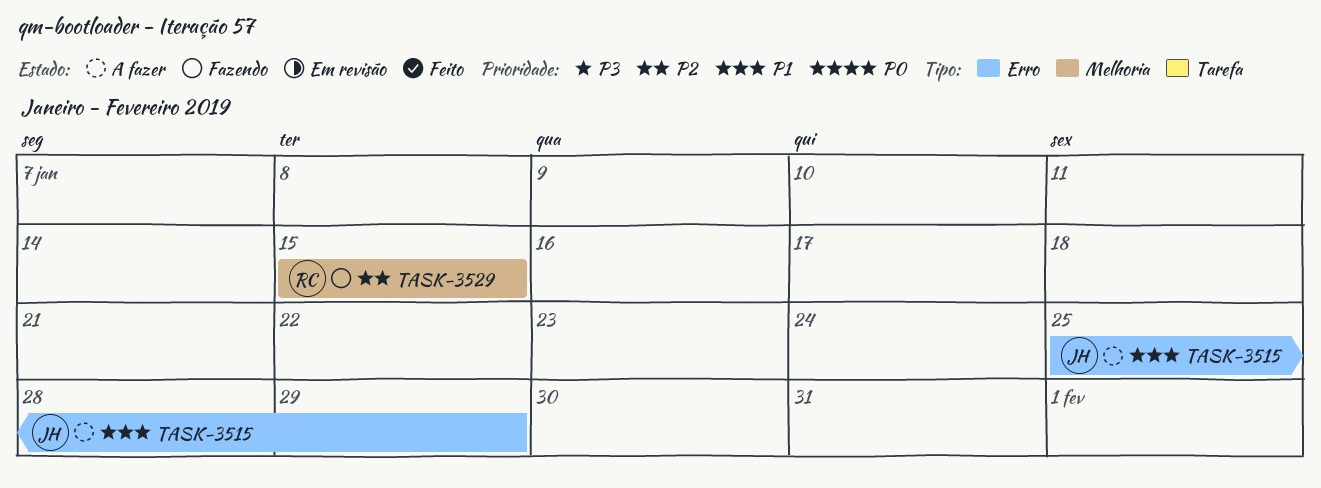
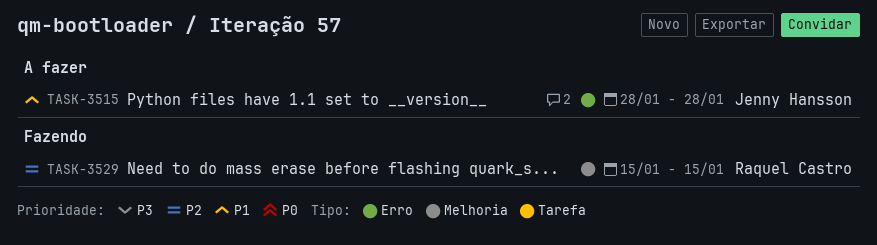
TASK-3515, start: Jan 25 -> Jan 28
TASK-3515, due: Jan 29 -> Jan 28

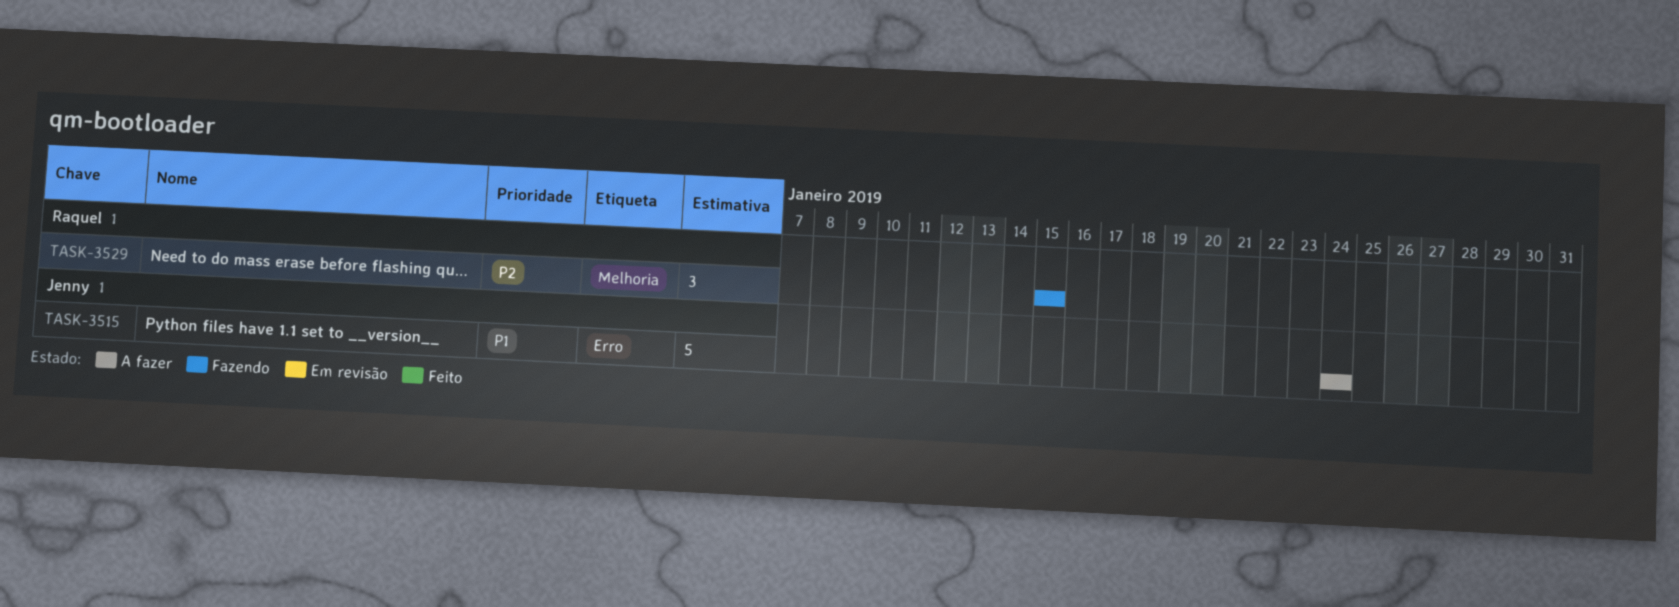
TASK-3515, start: Jan 28 -> Jan 24
TASK-3515, due: Jan 28 -> Jan 24

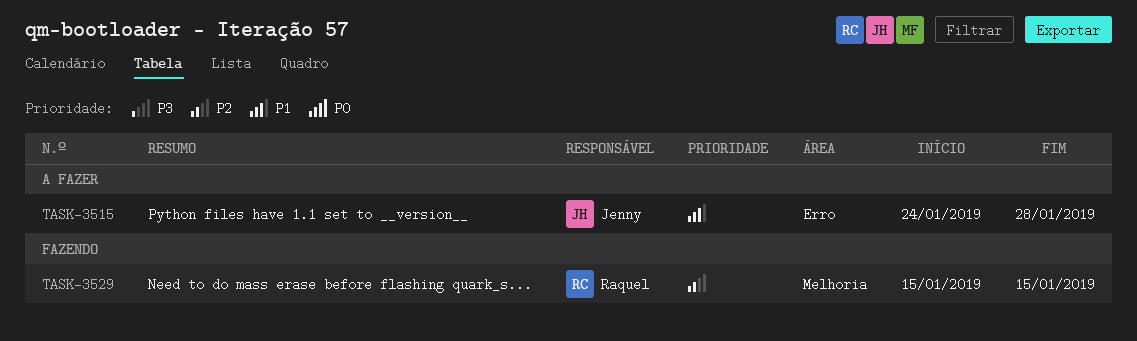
TASK-3515, due: Jan 24 -> Jan 28

